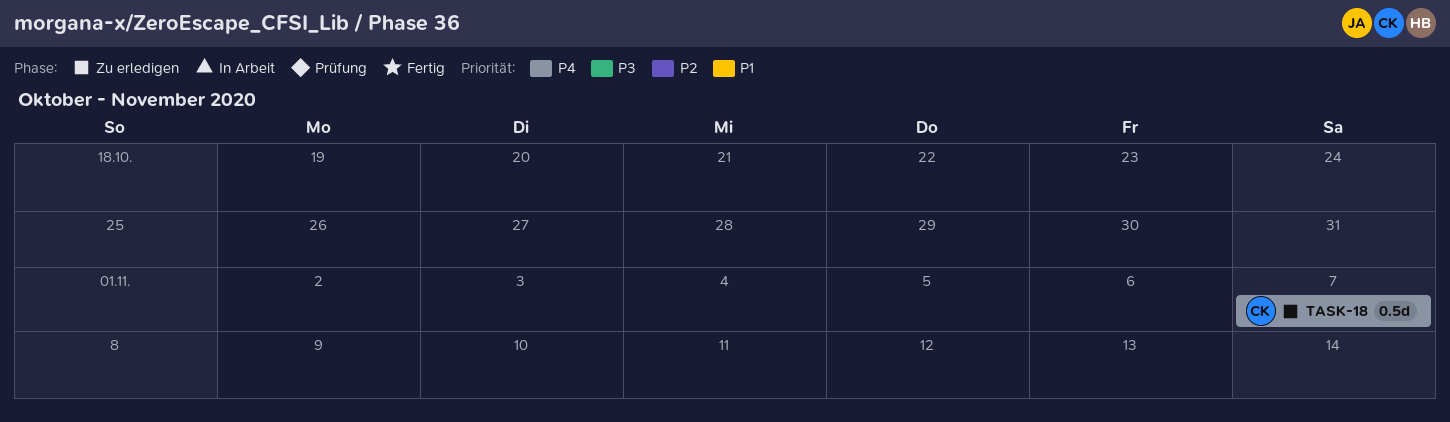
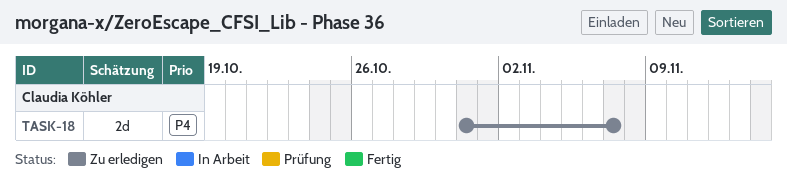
TASK-18, estimate: 0.5d -> 2d
TASK-18, start: Nov 7 -> Oct 31

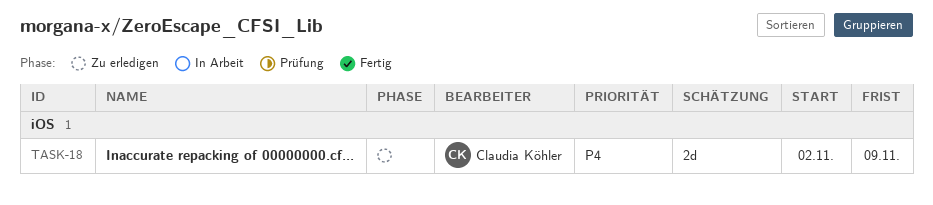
TASK-18, start: Oct 31 -> Nov 2
TASK-18, due: Nov 7 -> Nov 9

